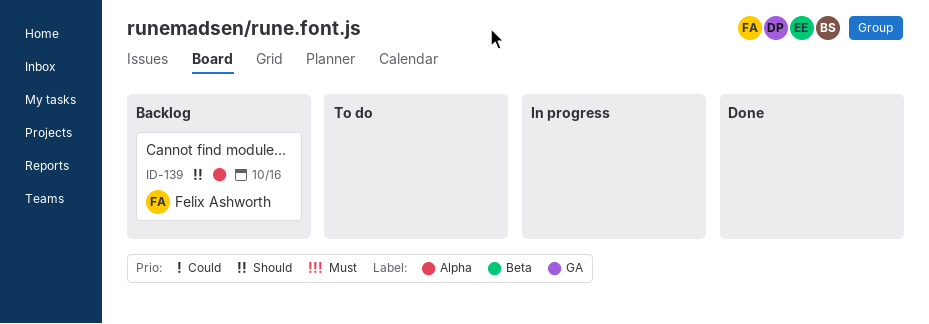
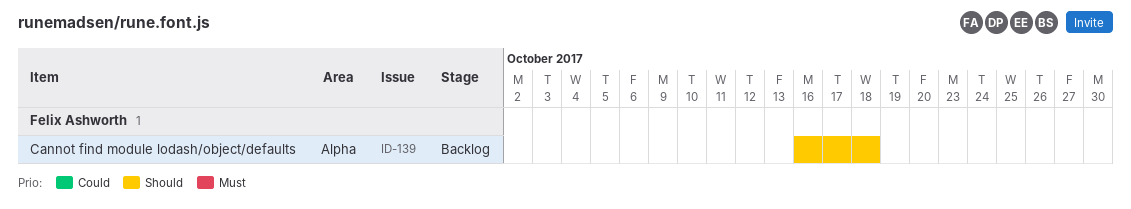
ID-139, due: Oct 16 -> Oct 18

